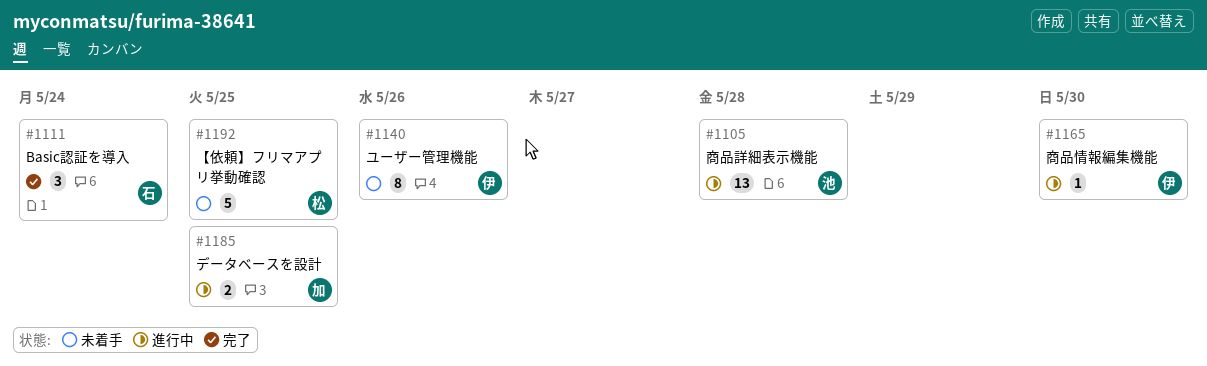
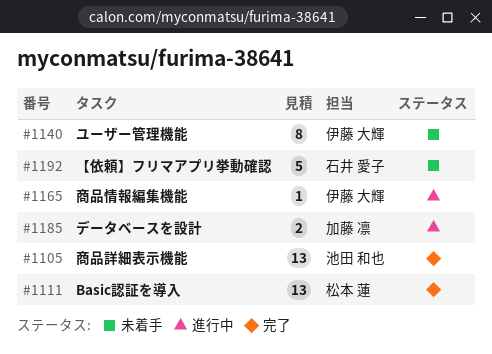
#1105, status: 進行中 -> 完了
#1111, owner: 石井 愛子 -> 松本 蓮
#1111, estimate: 3 -> 13
#1192, owner: 松本 蓮 -> 石井 愛子

